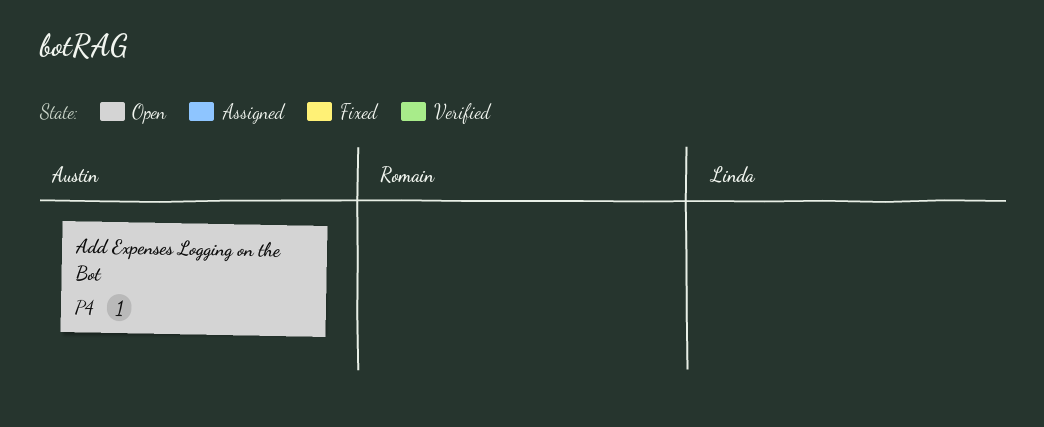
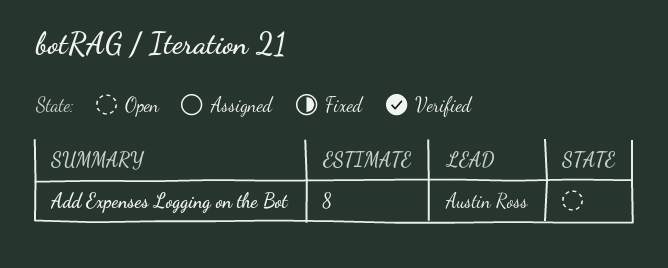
Add Expenses Logging on the Bot, estimate: 1 -> 8

